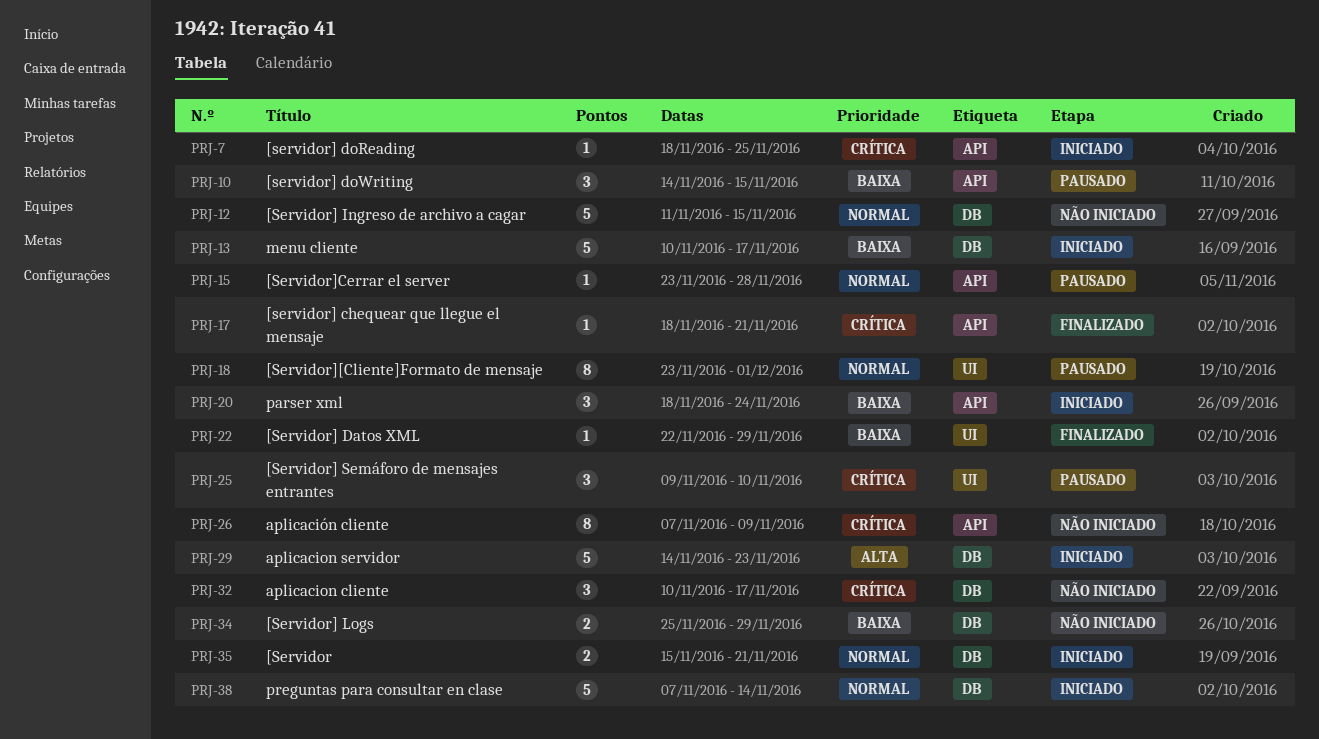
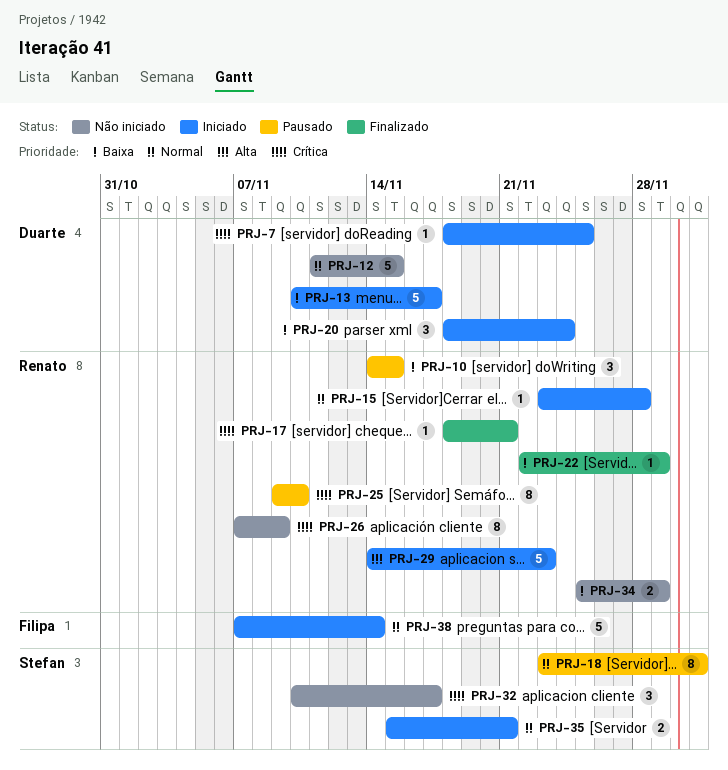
PRJ-15, status: Pausado -> Iniciado
PRJ-25, estimate: 3 -> 8

